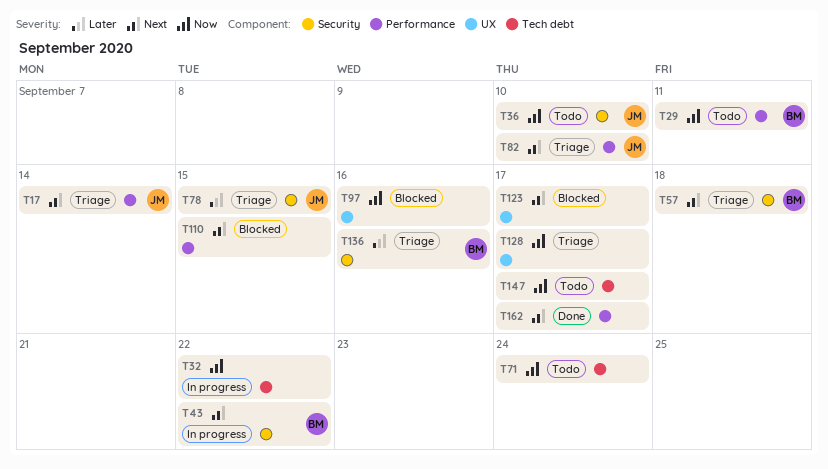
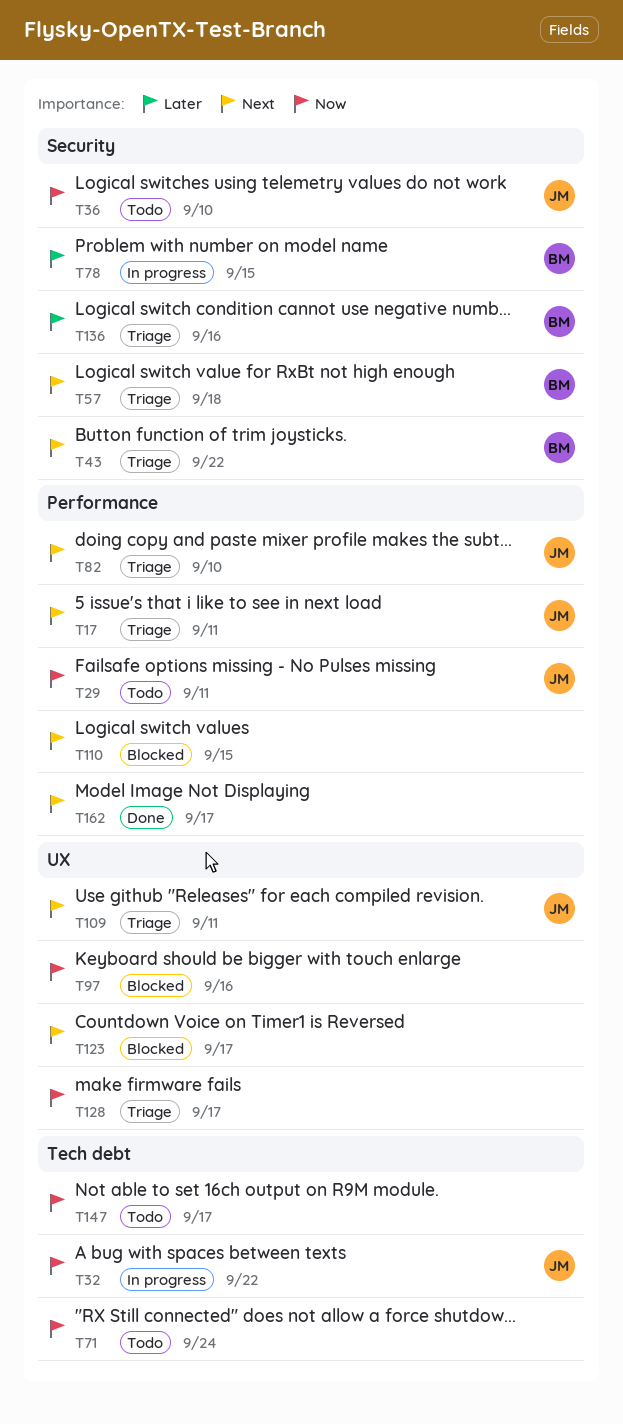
T17, due: Sep 14 -> Sep 11
T29, owner: BM -> JM
T32, owner: none -> JM
T43, status: In progress -> Triage
T78, status: Triage -> In progress
T78, owner: JM -> BM
T109: none -> present

